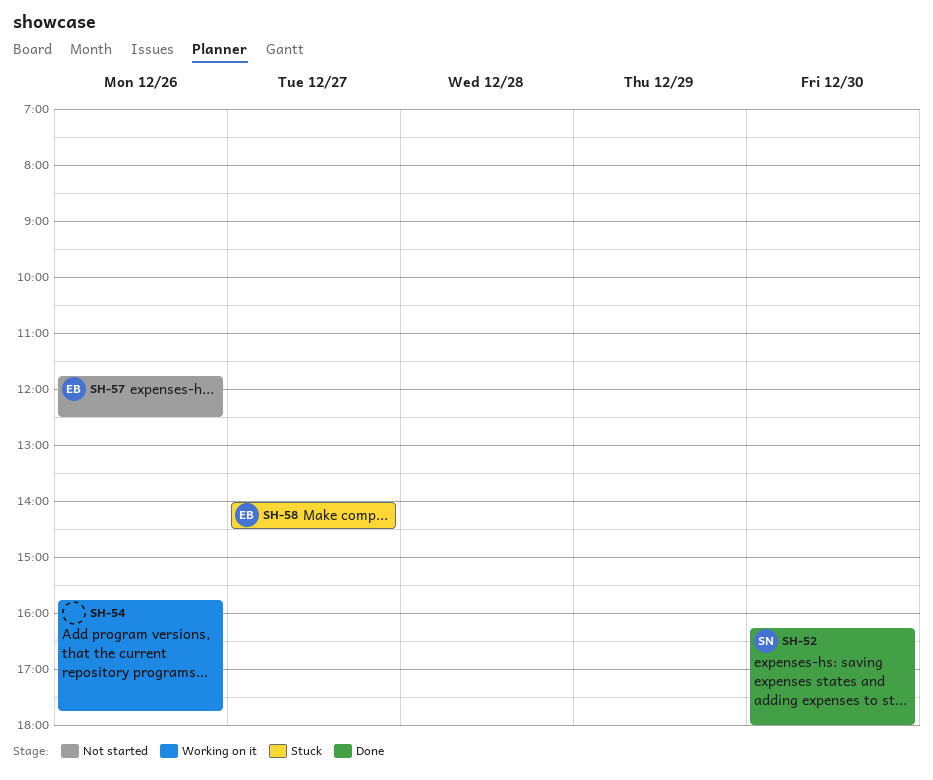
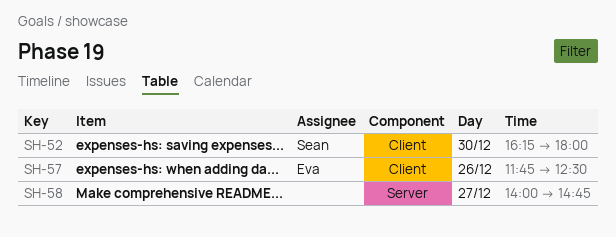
SH-54: present -> none
SH-58, owner: Eva -> none
SH-58, ends: 14:30 -> 14:45

